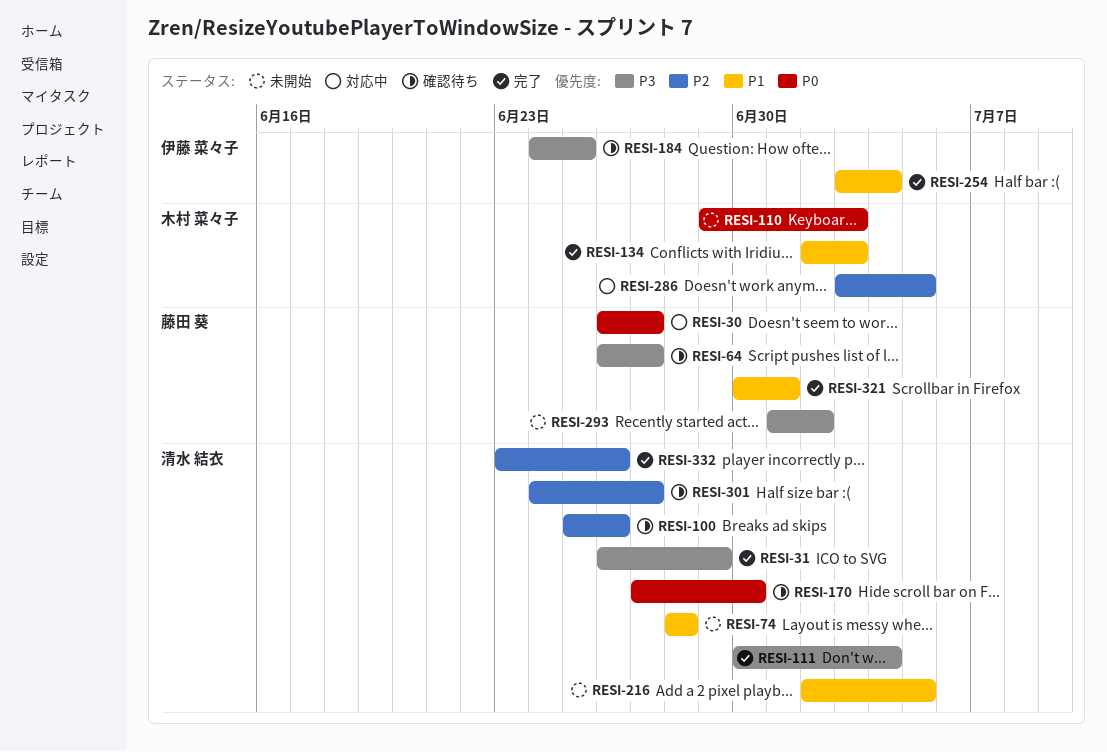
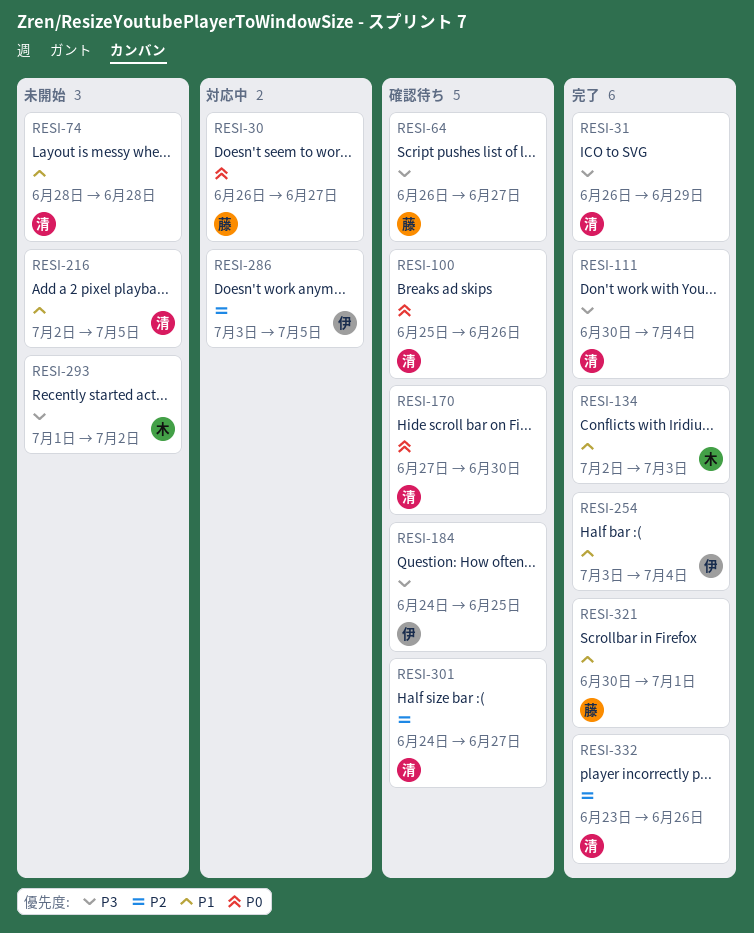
RESI-100, priority: P2 -> P0
RESI-110: present -> none
RESI-286, owner: 木村 菜々子 -> 伊藤 菜々子
RESI-293, owner: 藤田 葵 -> 木村 菜々子

